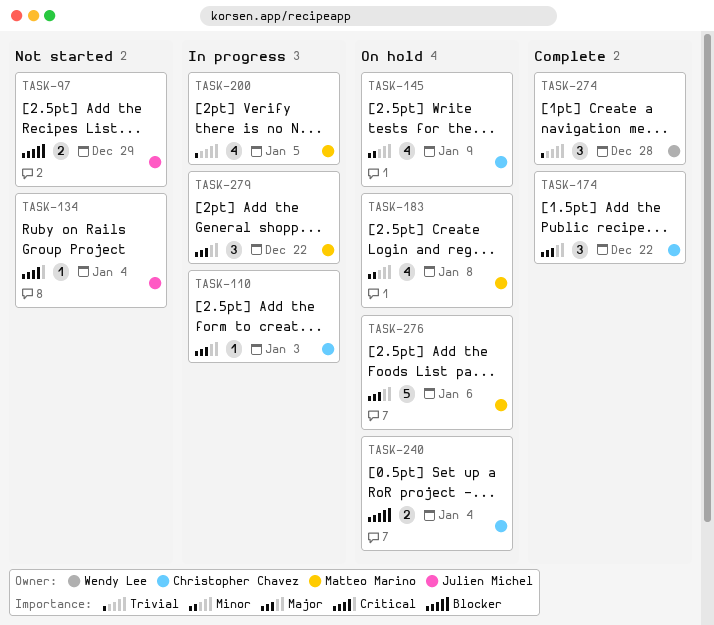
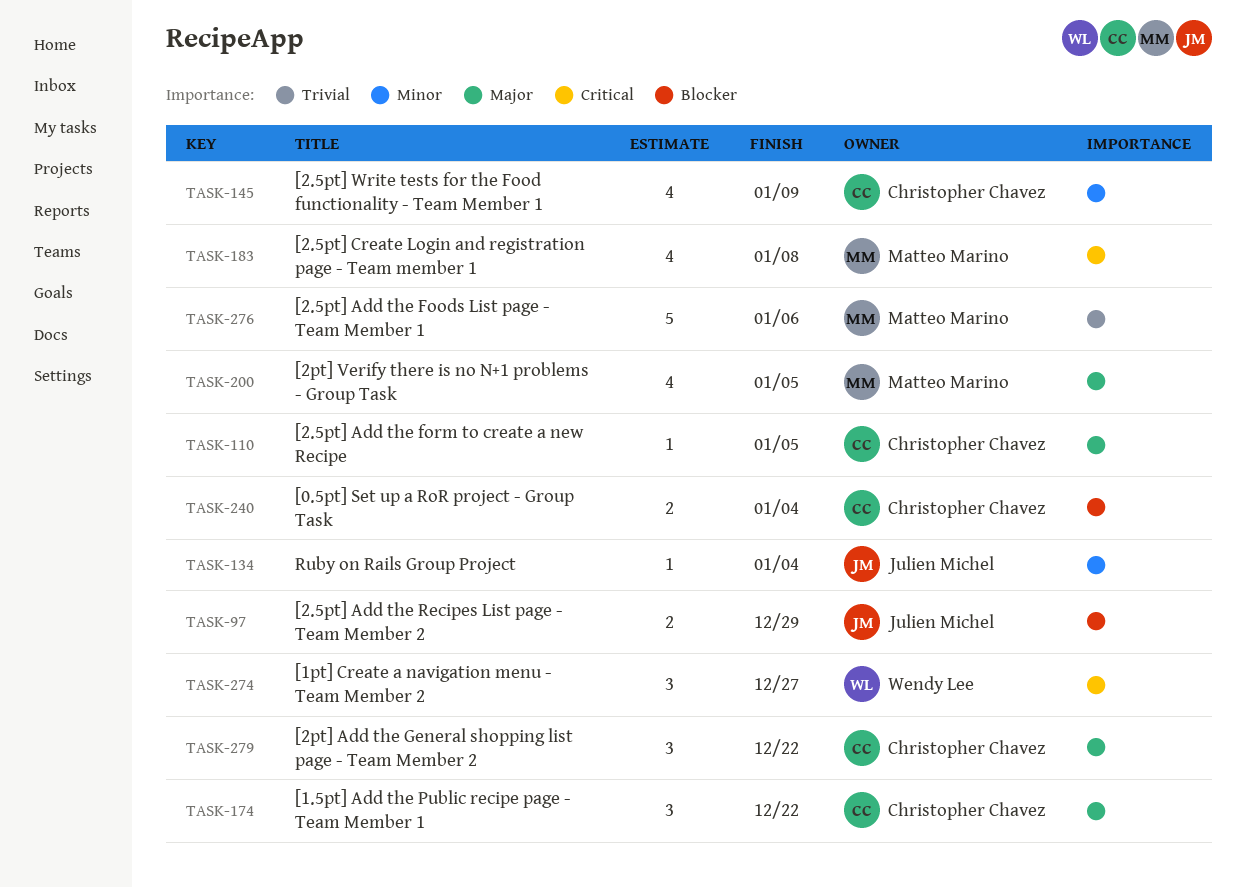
TASK-110, due: Jan 3 -> Jan 5
TASK-134, priority: Critical -> Minor
TASK-183, priority: Minor -> Critical
TASK-200, priority: Trivial -> Major
TASK-274, priority: Trivial -> Critical
TASK-274, due: Dec 28 -> Dec 27
TASK-276, priority: Major -> Trivial
TASK-279, owner: Matteo Marino -> Christopher Chavez

